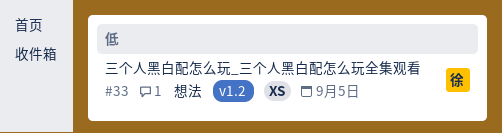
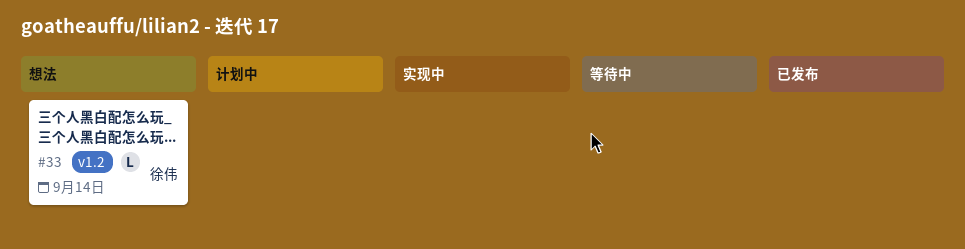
#33, estimate: XS -> L
#33, due: Sep 5 -> Sep 14

